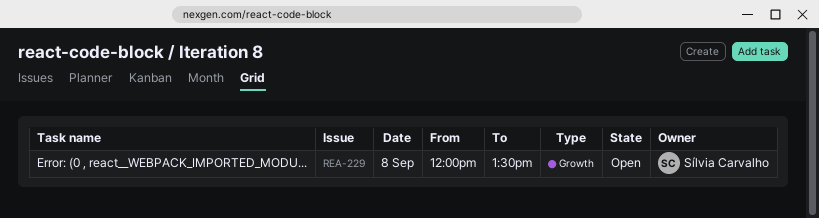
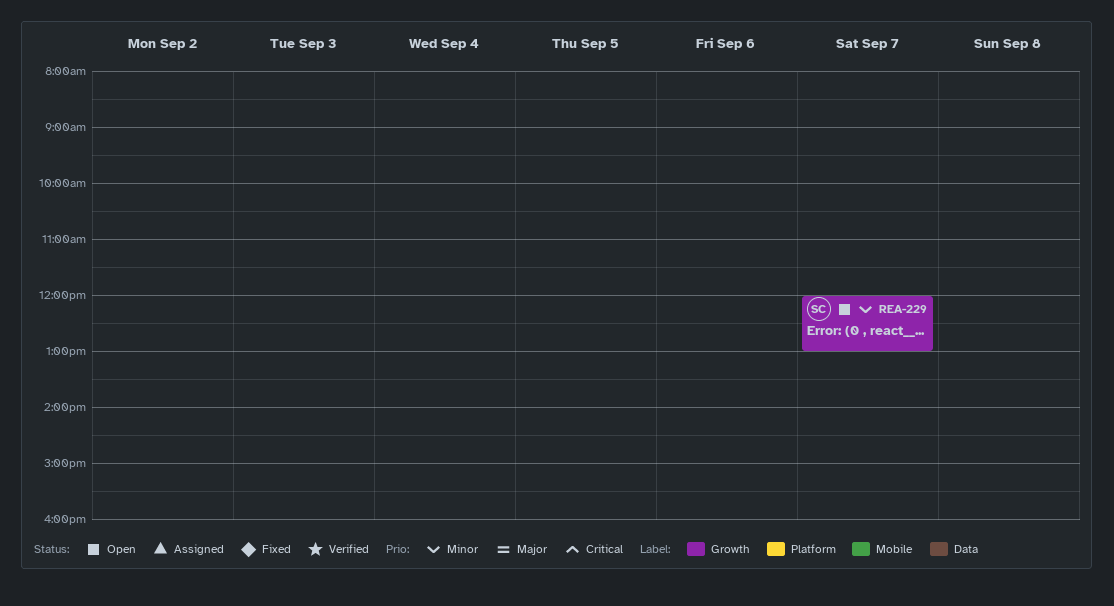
REA-229, day: Sep 8 -> Sep 7
REA-229, ends: 13:30 -> 13:00

